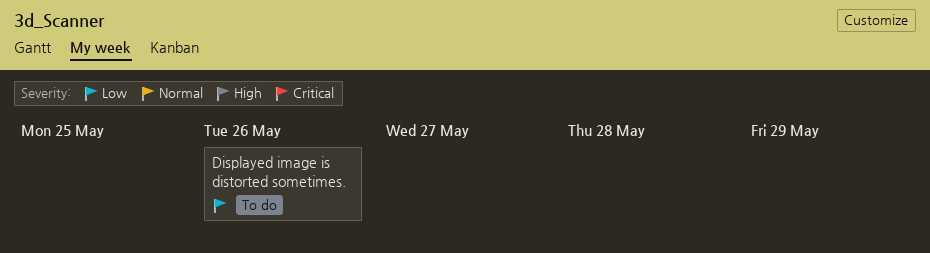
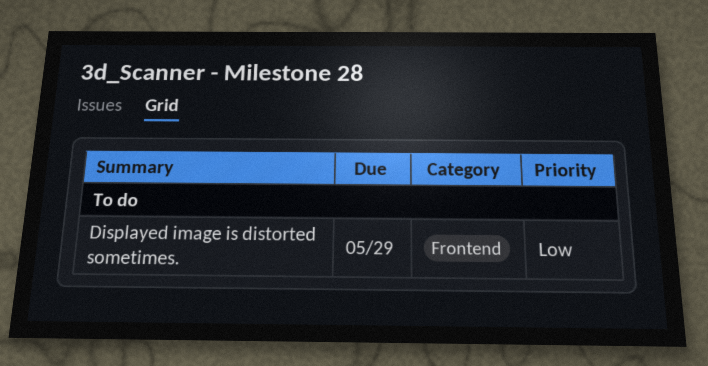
Displayed image is distorted sometimes., due: May 26 -> May 29

